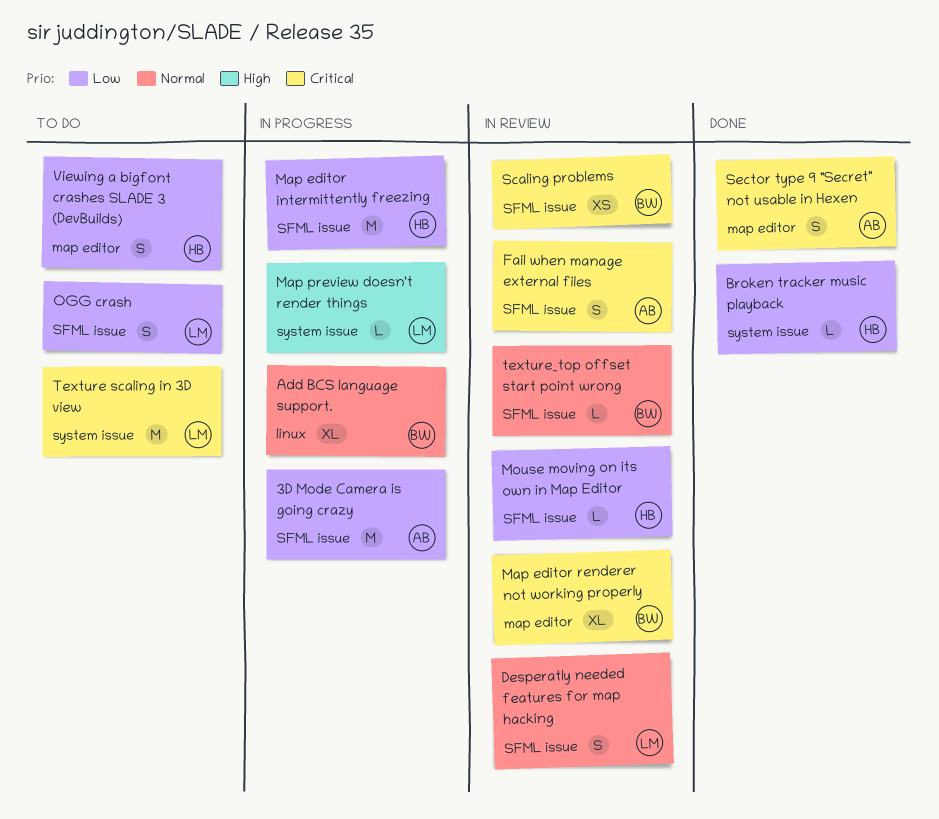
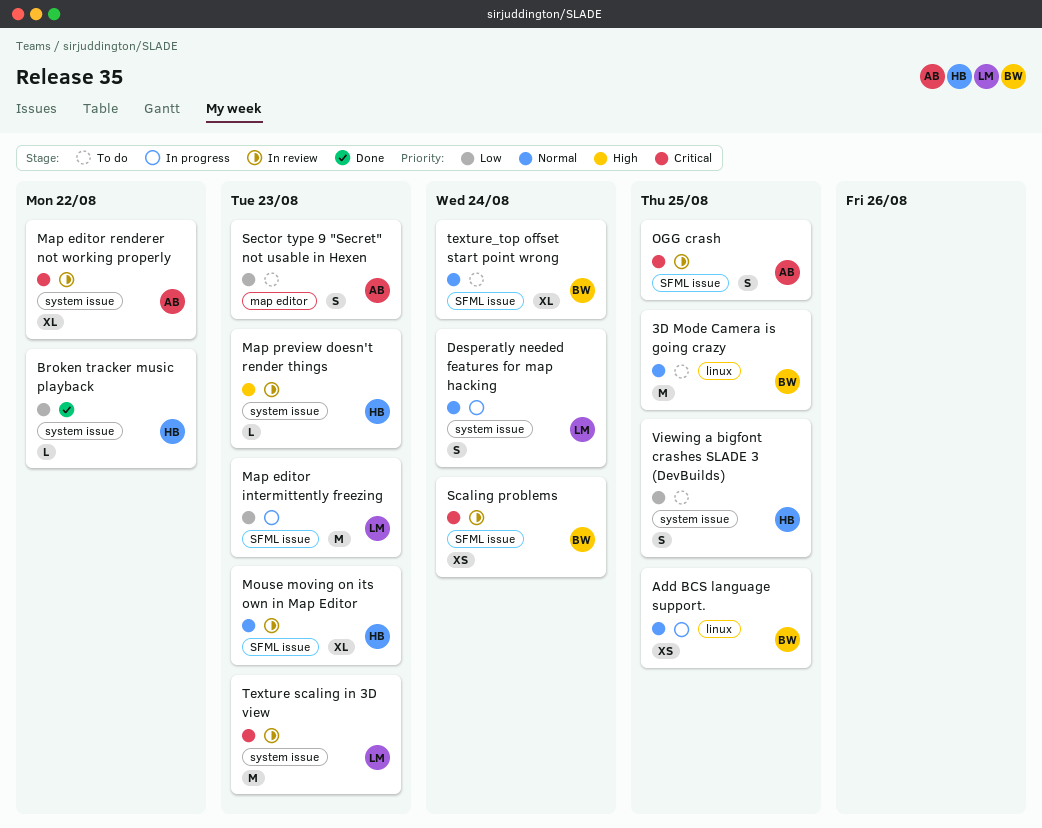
3D Mode Camera is going crazy, status: In progress -> To do
3D Mode Camera is going crazy, owner: AB -> BW
3D Mode Camera is going crazy, priority: Low -> Normal
3D Mode Camera is going crazy, label: SFML issue -> linux
Add BCS language support., estimate: XL -> XS
Desperatly needed features for map hacking, status: In review -> In progress
Desperatly needed features for map hacking, label: SFML issue -> system issue
Fail when manage external files: present -> none
Map editor intermittently freezing, owner: HB -> LM
Map editor renderer not working properly, owner: BW -> AB
Map editor renderer not working properly, label: map editor -> system issue
Map preview doesn't render things, status: In progress -> In review
Map preview doesn't render things, owner: LM -> HB
Mouse moving on its own in Map Editor, priority: Low -> Normal
Mouse moving on its own in Map Editor, estimate: L -> XL
OGG crash, status: To do -> In review
OGG crash, owner: LM -> AB
OGG crash, priority: Low -> Critical
Sector type 9 "Secret" not usable in Hexen, status: Done -> To do
Sector type 9 "Secret" not usable in Hexen, priority: Critical -> Low
Texture scaling in 3D view, status: To do -> In review
texture_top offset start point wrong, status: In review -> To do
texture_top offset start point wrong, estimate: L -> XL
Viewing a bigfont crashes SLADE 3 (DevBuilds), label: map editor -> system issue

